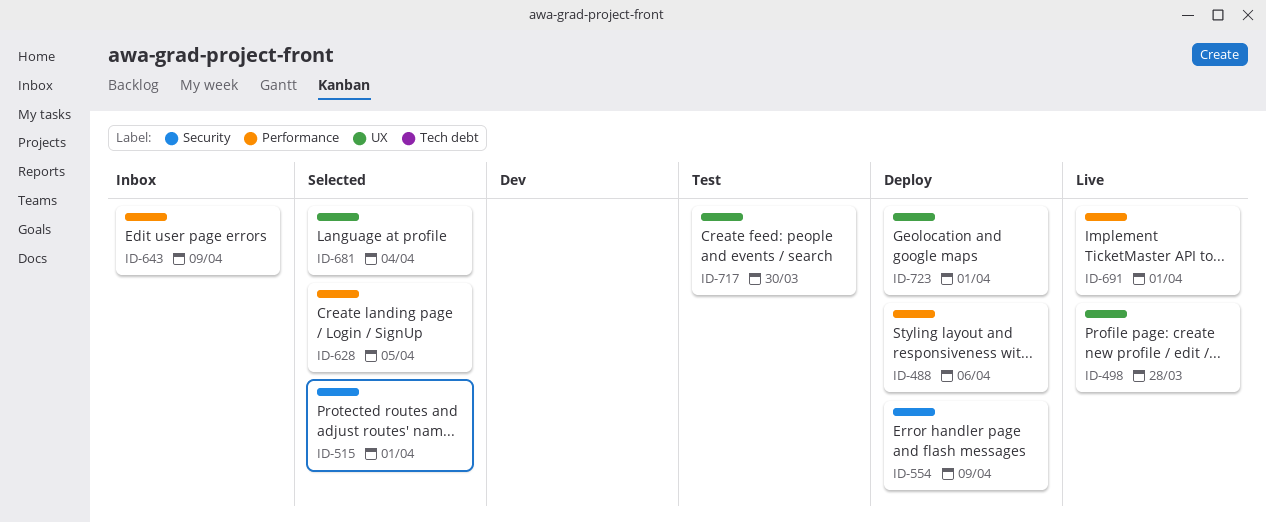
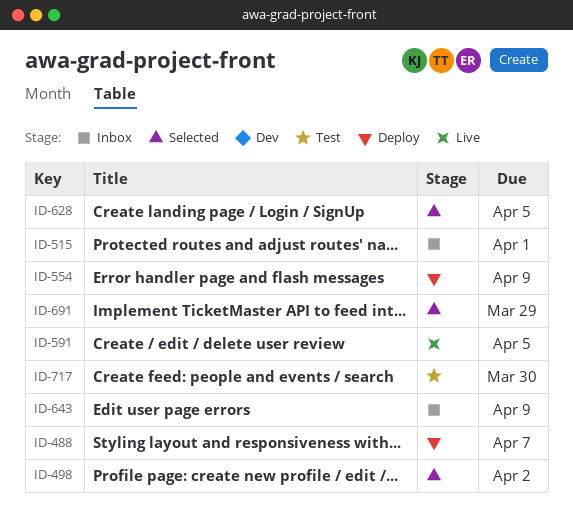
ID-488, due: Apr 6 -> Apr 7
ID-498, status: Live -> Selected
ID-498, due: Mar 28 -> Apr 2
ID-515, status: Selected -> Inbox
ID-591: none -> present
ID-681: present -> none
ID-691, status: Live -> Selected
ID-691, due: Apr 1 -> Mar 29
ID-723: present -> none

